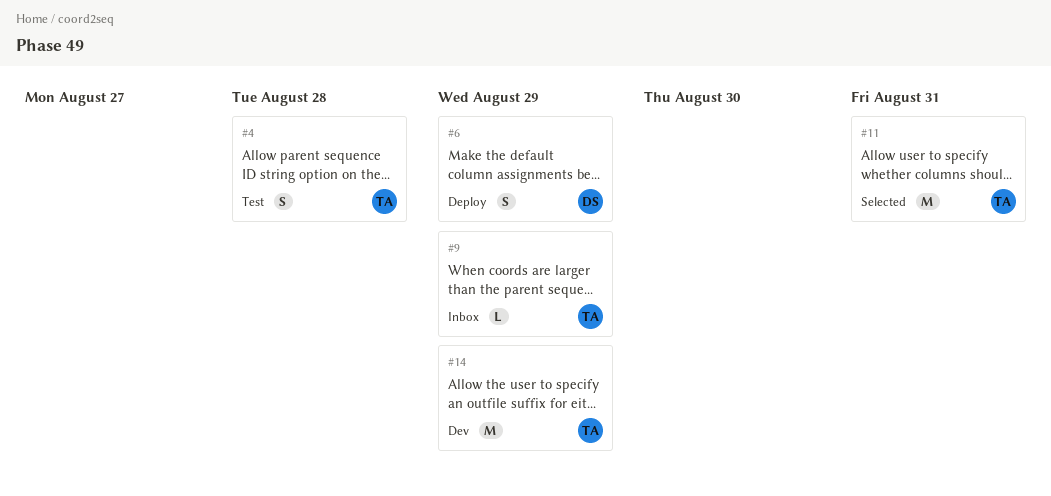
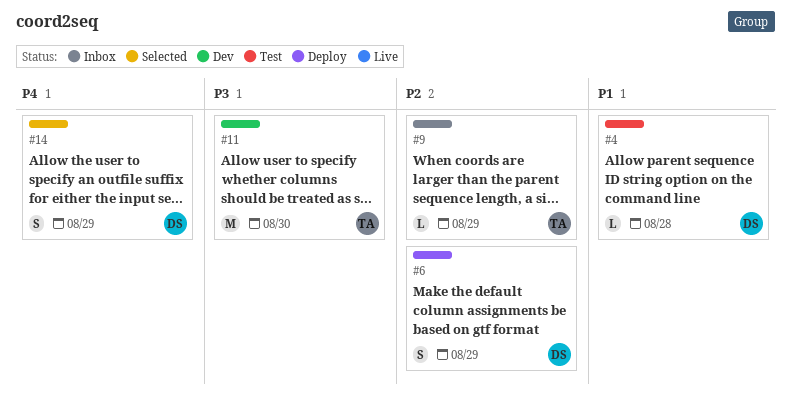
#4, owner: TA -> DS
#4, estimate: S -> L
#11, status: Selected -> Dev
#11, due: Aug 31 -> Aug 30
#14, status: Dev -> Selected
#14, owner: TA -> DS
#14, estimate: M -> S

